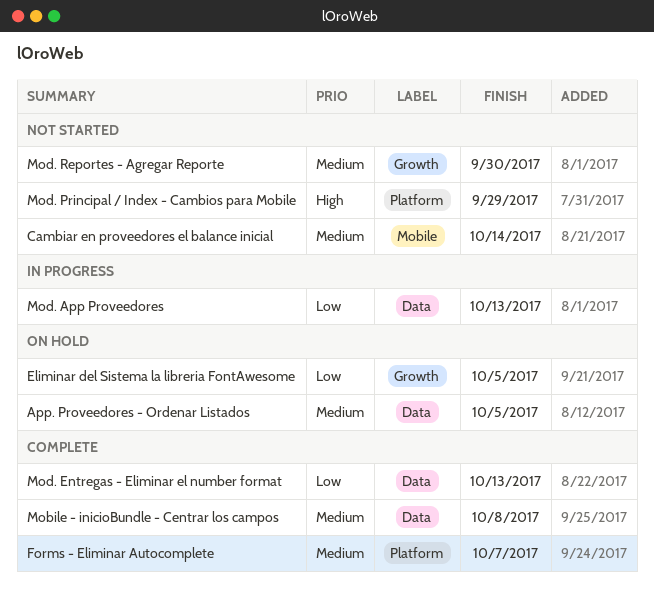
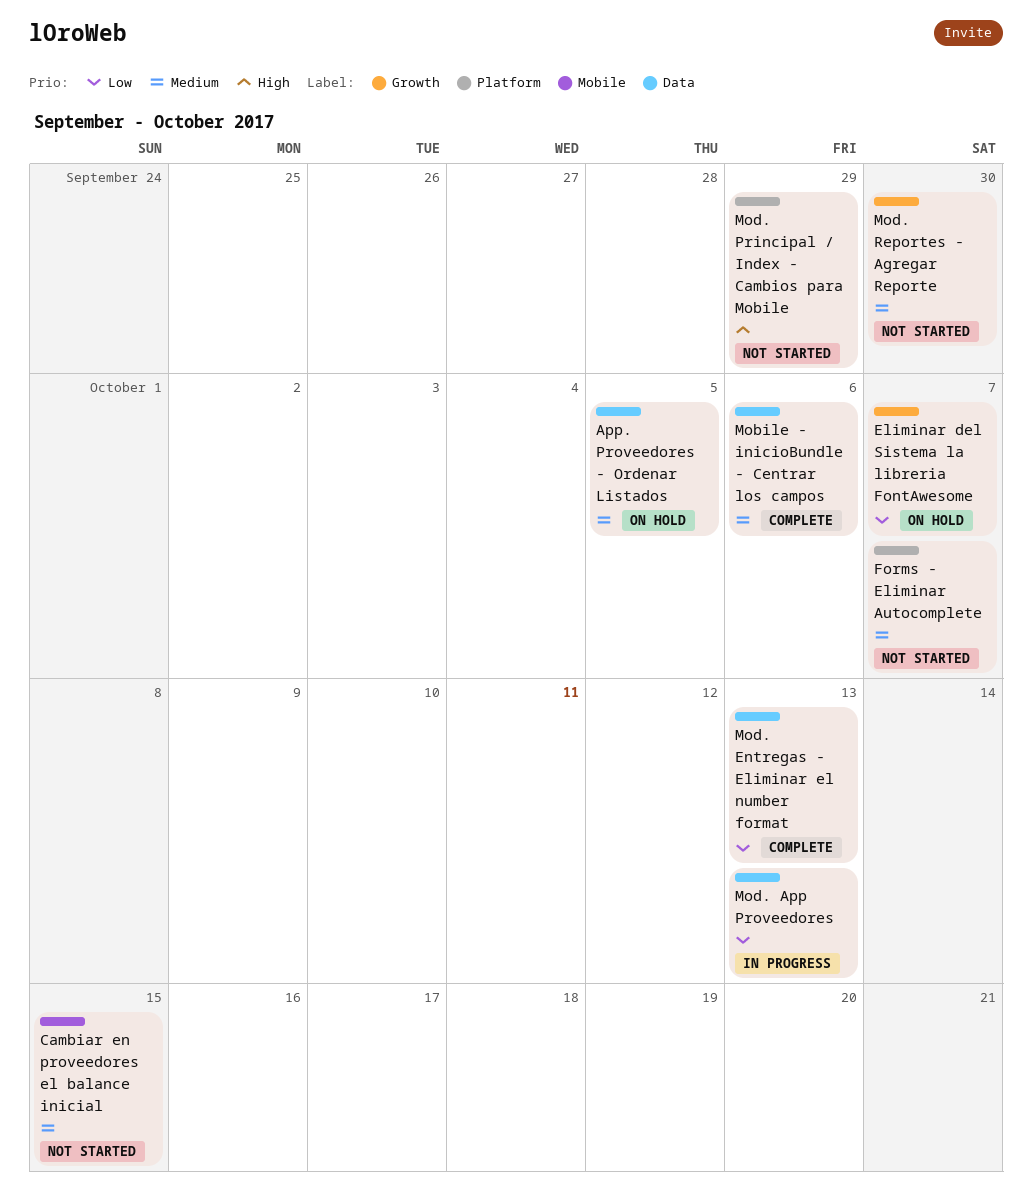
Cambiar en proveedores el balance inicial, due: Oct 14 -> Oct 15
Eliminar del Sistema la libreria FontAwesome, due: Oct 5 -> Oct 7
Forms - Eliminar Autocomplete, status: Complete -> Not started
Mobile - inicioBundle - Centrar los campos, due: Oct 8 -> Oct 6

